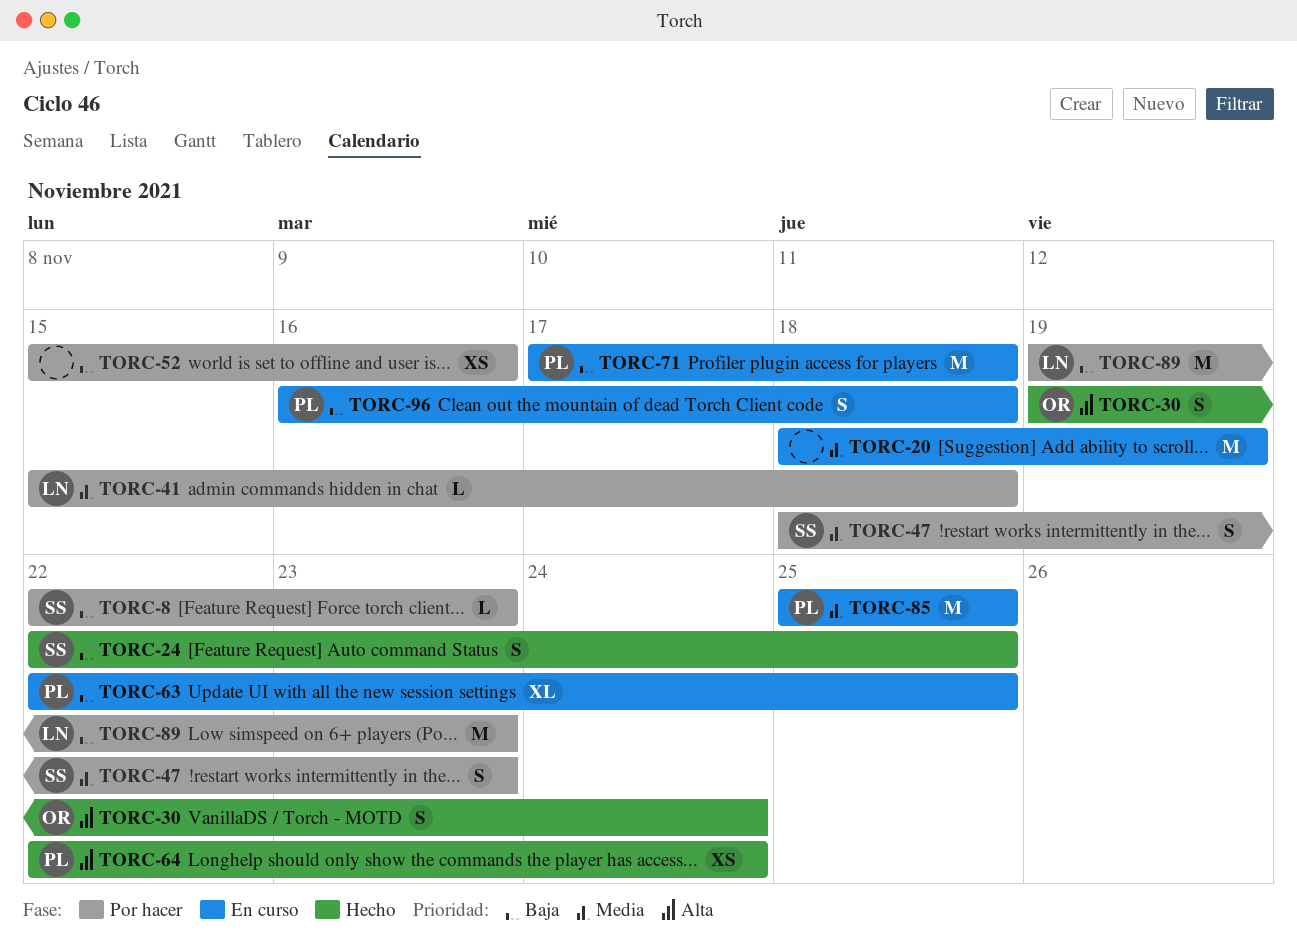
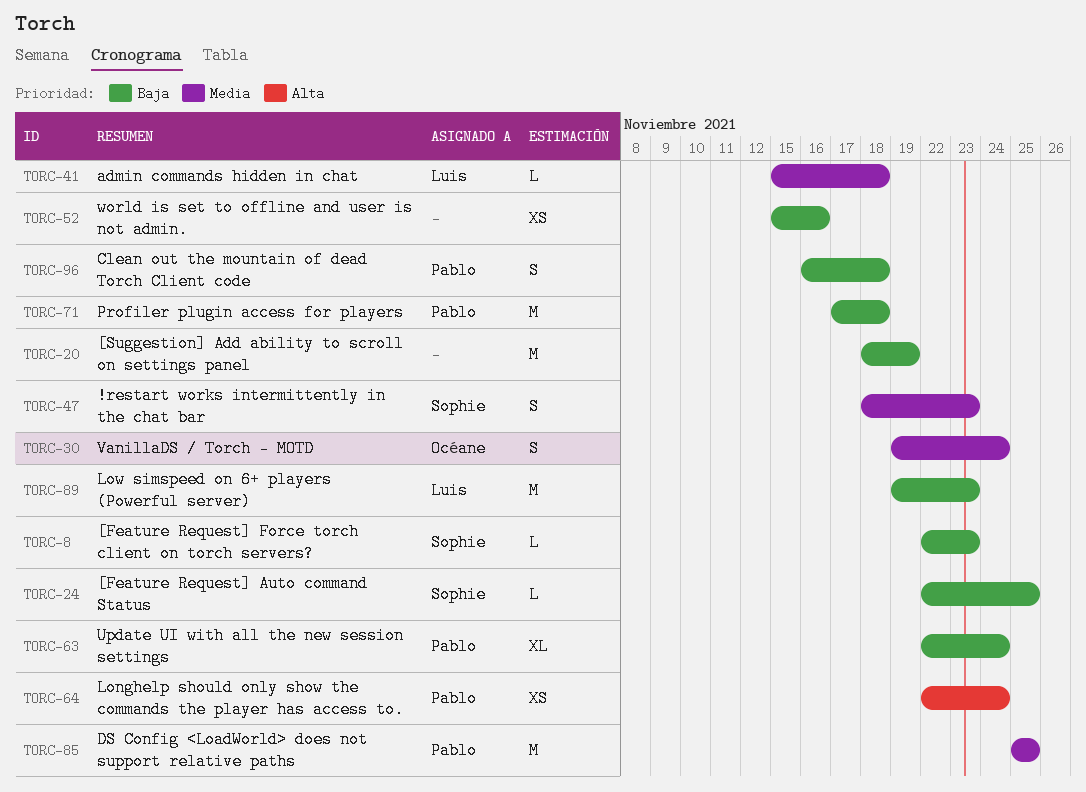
TORC-20, priority: Media -> Baja
TORC-24, estimate: S -> L
TORC-30, priority: Alta -> Media
TORC-63, due: Nov 25 -> Nov 24

